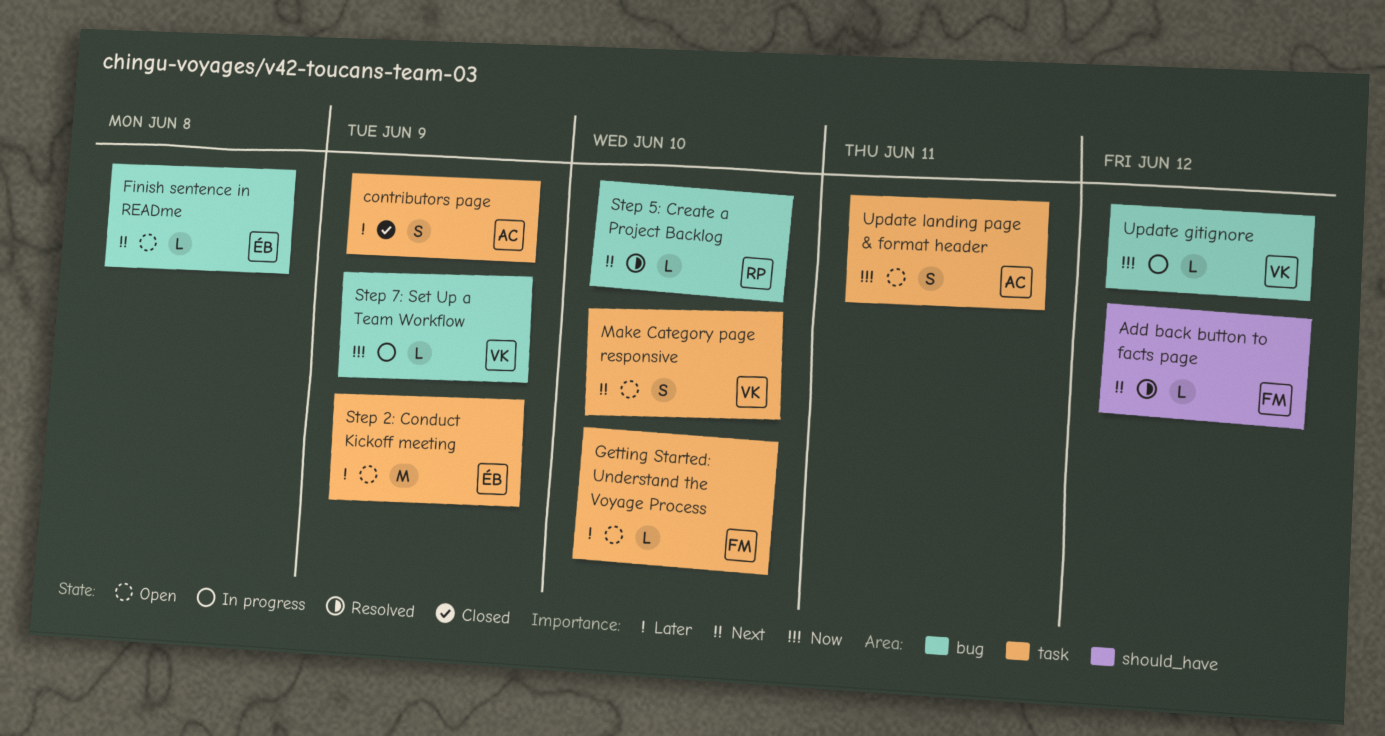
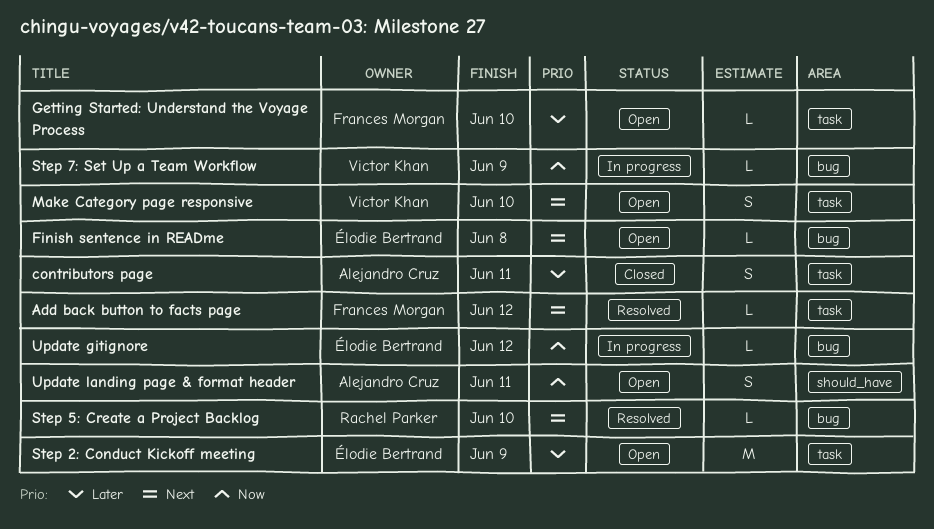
Add back button to facts page, label: should_have -> task
contributors page, due: Jun 9 -> Jun 11
Update gitignore, owner: Victor Khan -> Élodie Bertrand
Update landing page & format header, label: task -> should_have

